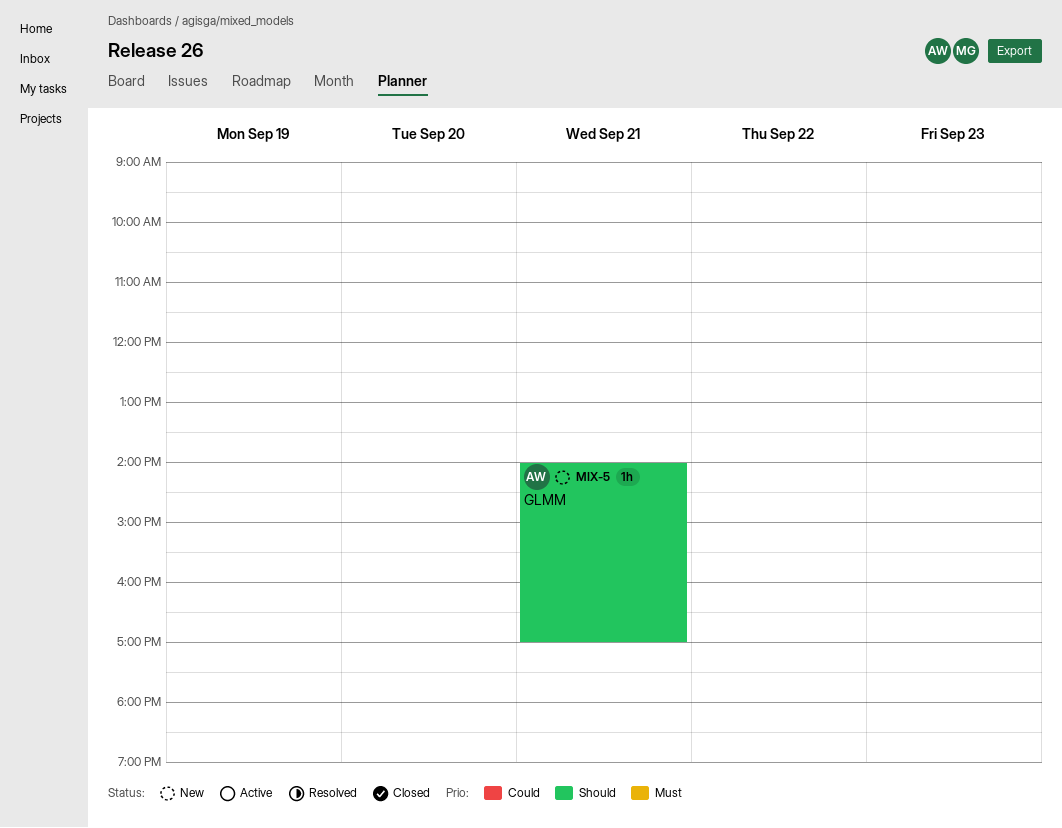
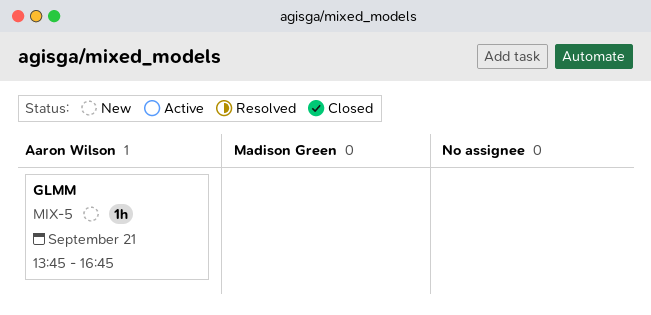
MIX-5, begins: 14:00 -> 13:45
MIX-5, ends: 17:00 -> 16:45

